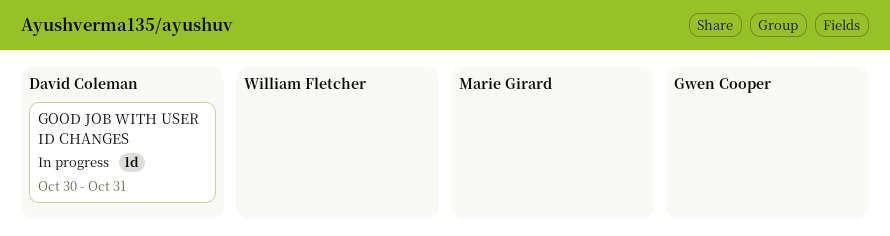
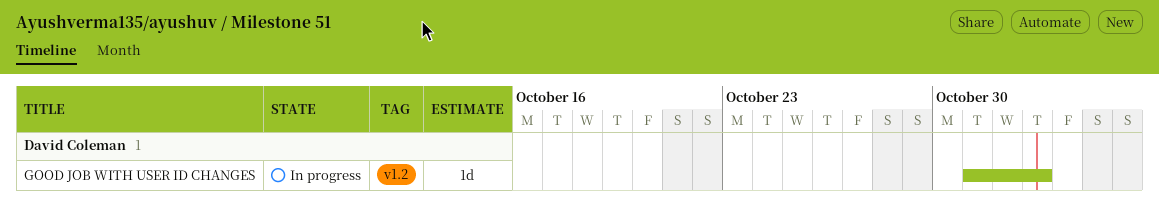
GOOD JOB WITH USER ID CHANGES, start: Oct 30 -> Oct 31
GOOD JOB WITH USER ID CHANGES, due: Oct 31 -> Nov 2

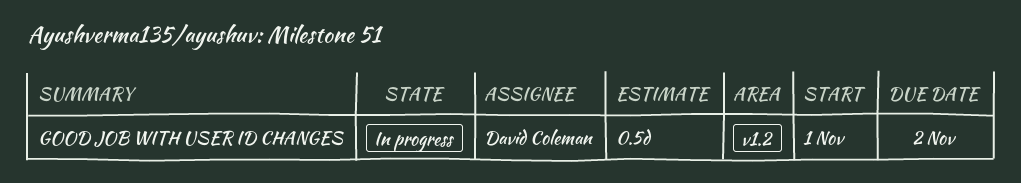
GOOD JOB WITH USER ID CHANGES, estimate: 1d -> 0.5d
GOOD JOB WITH USER ID CHANGES, start: Oct 31 -> Nov 1

